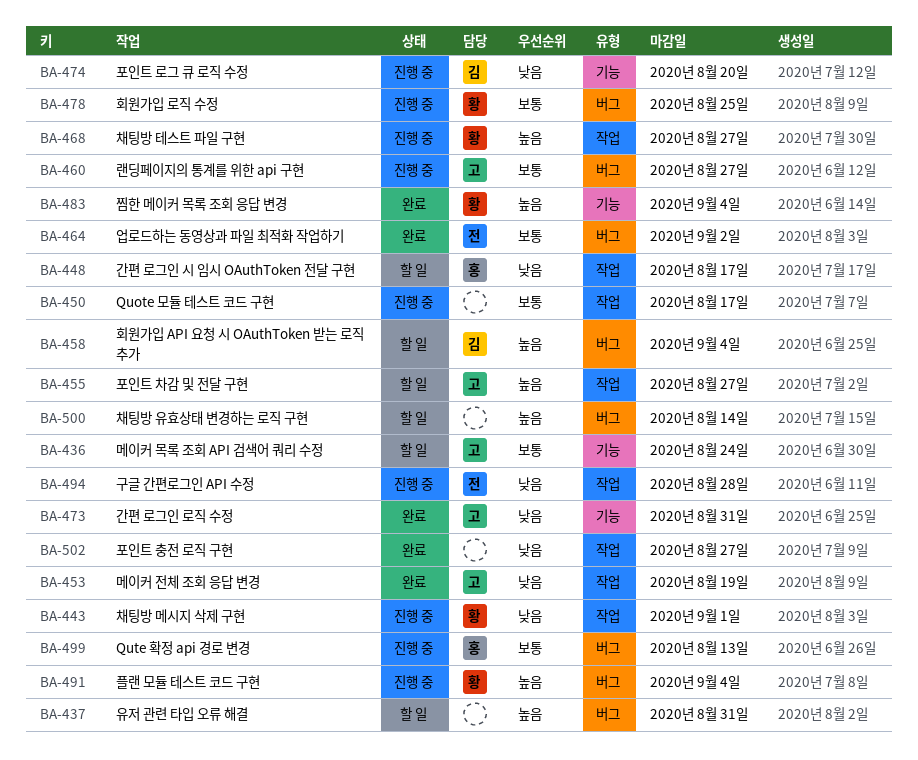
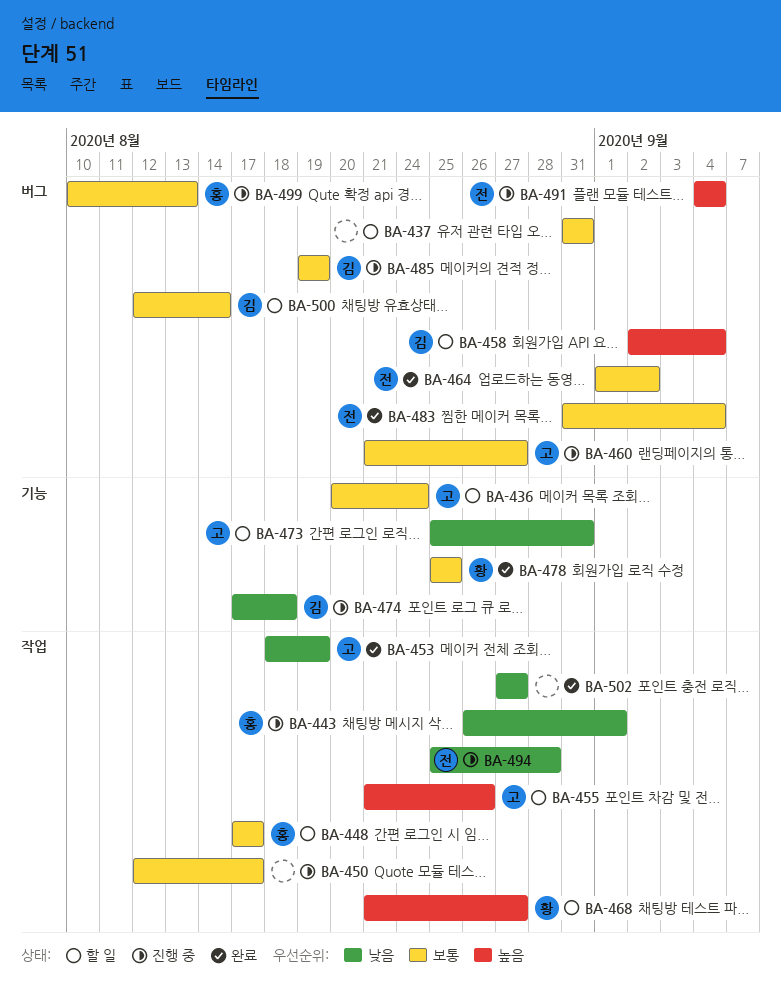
BA-437, priority: 높음 -> 보통
BA-443, owner: 황 -> 홍
BA-448, priority: 낮음 -> 보통
BA-455, due: Aug 27 -> Aug 26
BA-468, status: 진행 중 -> 할 일
BA-473, status: 완료 -> 할 일
BA-474, due: Aug 20 -> Aug 18
BA-478, status: 진행 중 -> 완료
BA-478, label: 버그 -> 기능
BA-483, owner: 황 -> 전
BA-483, priority: 높음 -> 보통
BA-483, label: 기능 -> 버그
BA-485: none -> present
BA-491, owner: 황 -> 전
BA-500, owner: none -> 김
BA-500, priority: 높음 -> 보통

